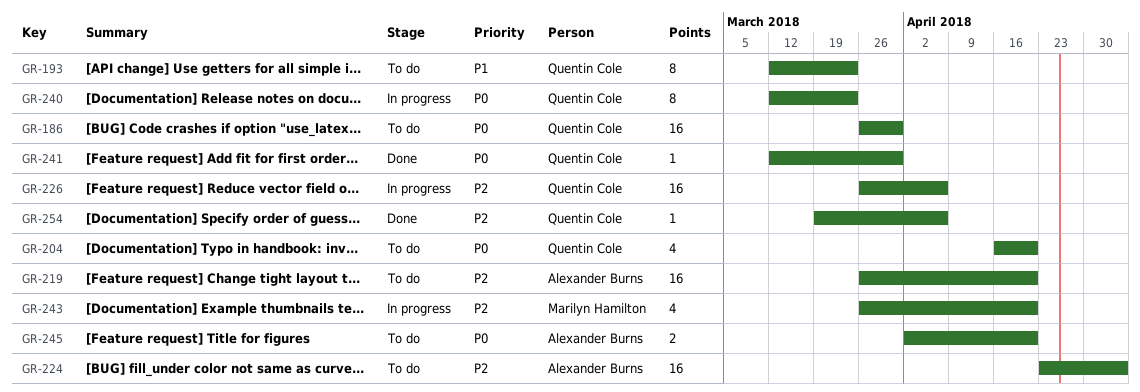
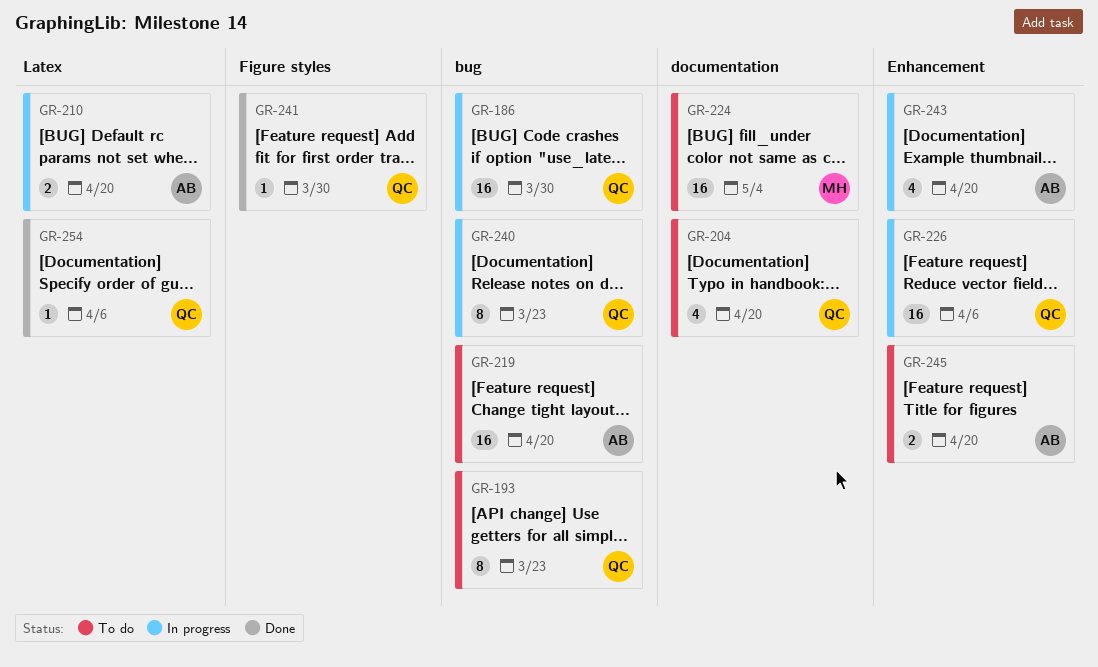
GR-186, status: To do -> In progress
GR-210: none -> present
GR-224, owner: Alexander Burns -> Marilyn Hamilton
GR-243, owner: Marilyn Hamilton -> Alexander Burns

